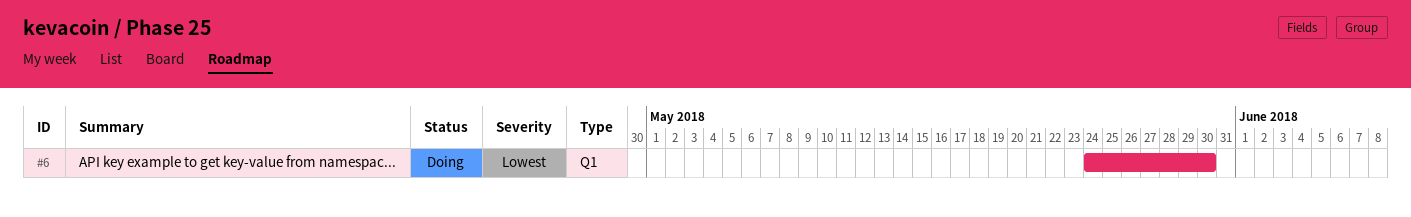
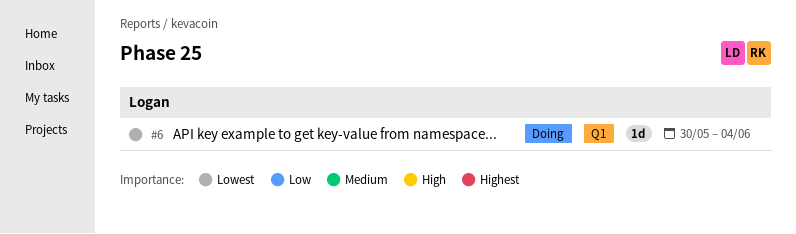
#6, start: May 24 -> May 30
#6, due: May 30 -> Jun 4

